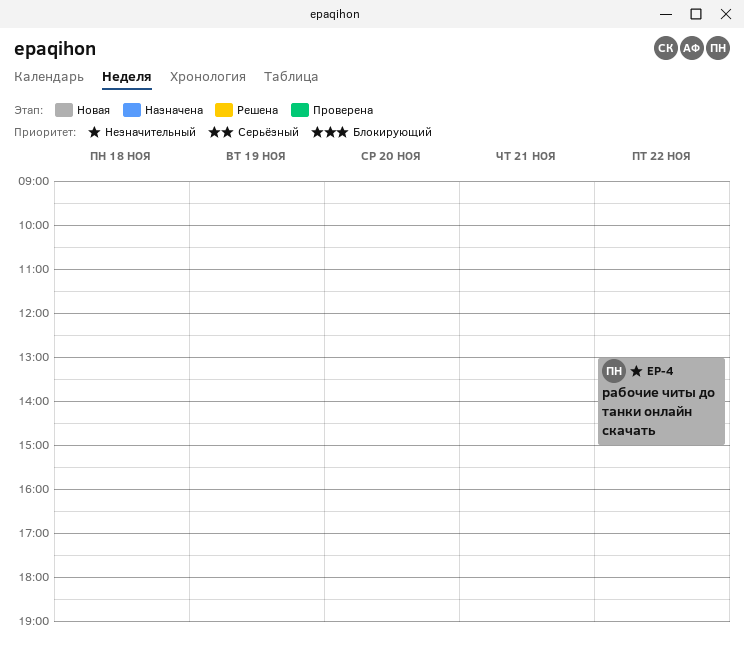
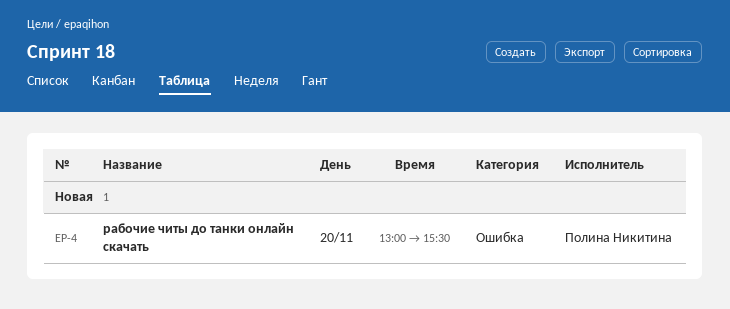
EP-4, day: Nov 22 -> Nov 20
EP-4, ends: 15:00 -> 15:30

